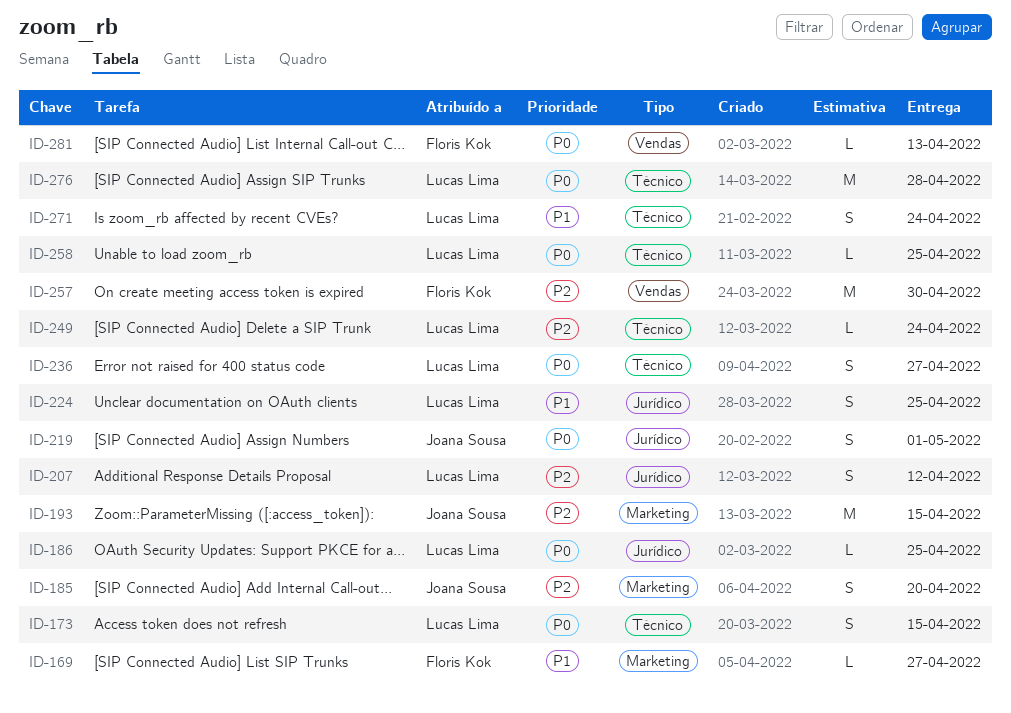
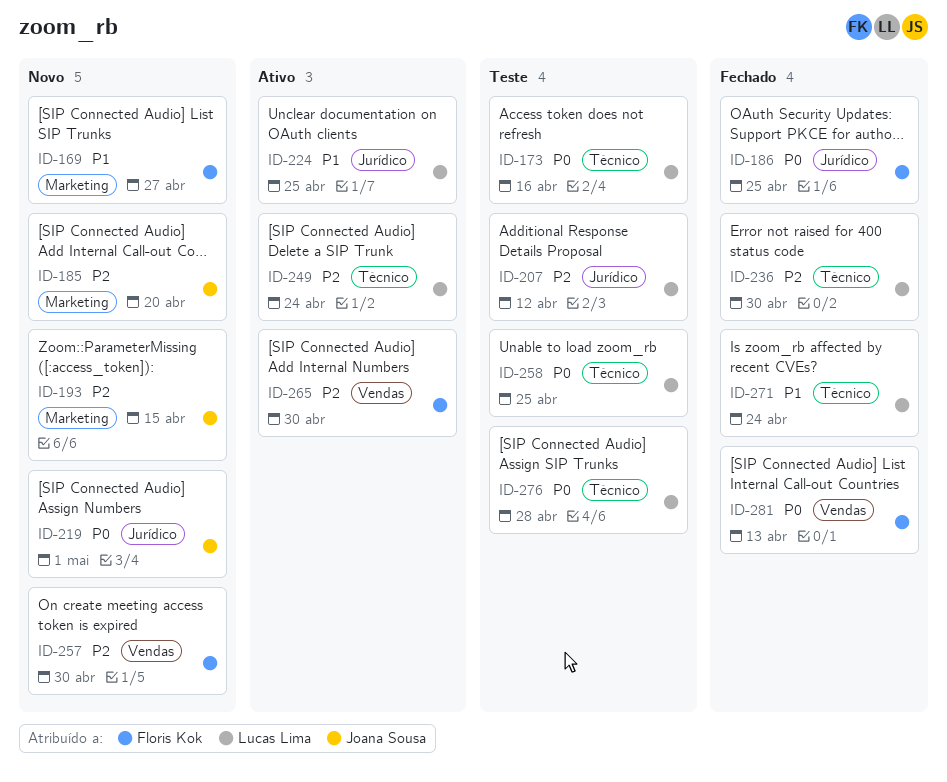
ID-173, due: Apr 15 -> Apr 16
ID-186, owner: Lucas Lima -> Floris Kok
ID-236, priority: P0 -> P2
ID-236, due: Apr 27 -> Apr 30
ID-265: none -> present

